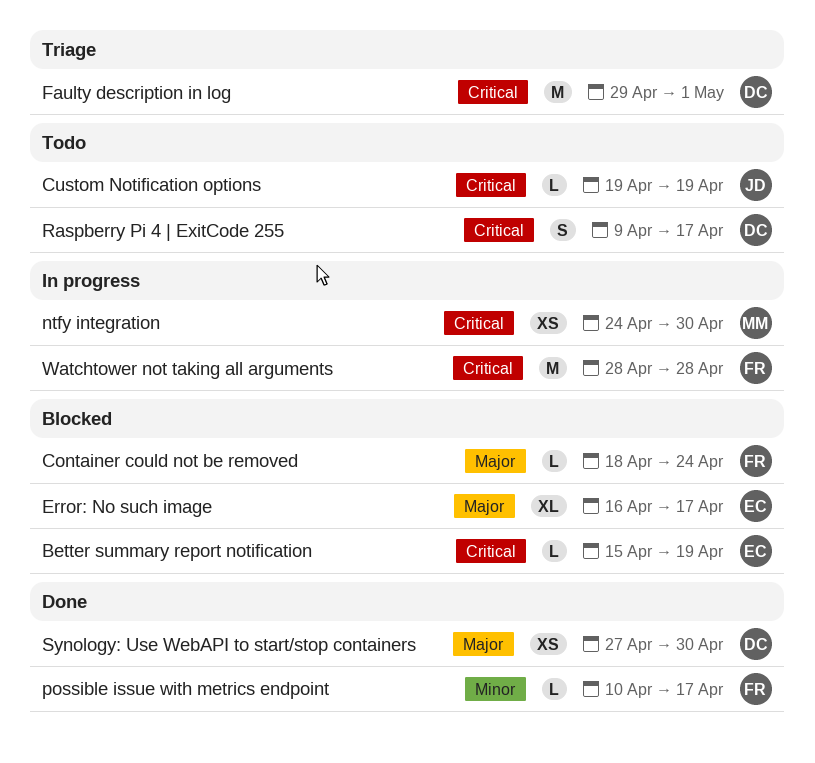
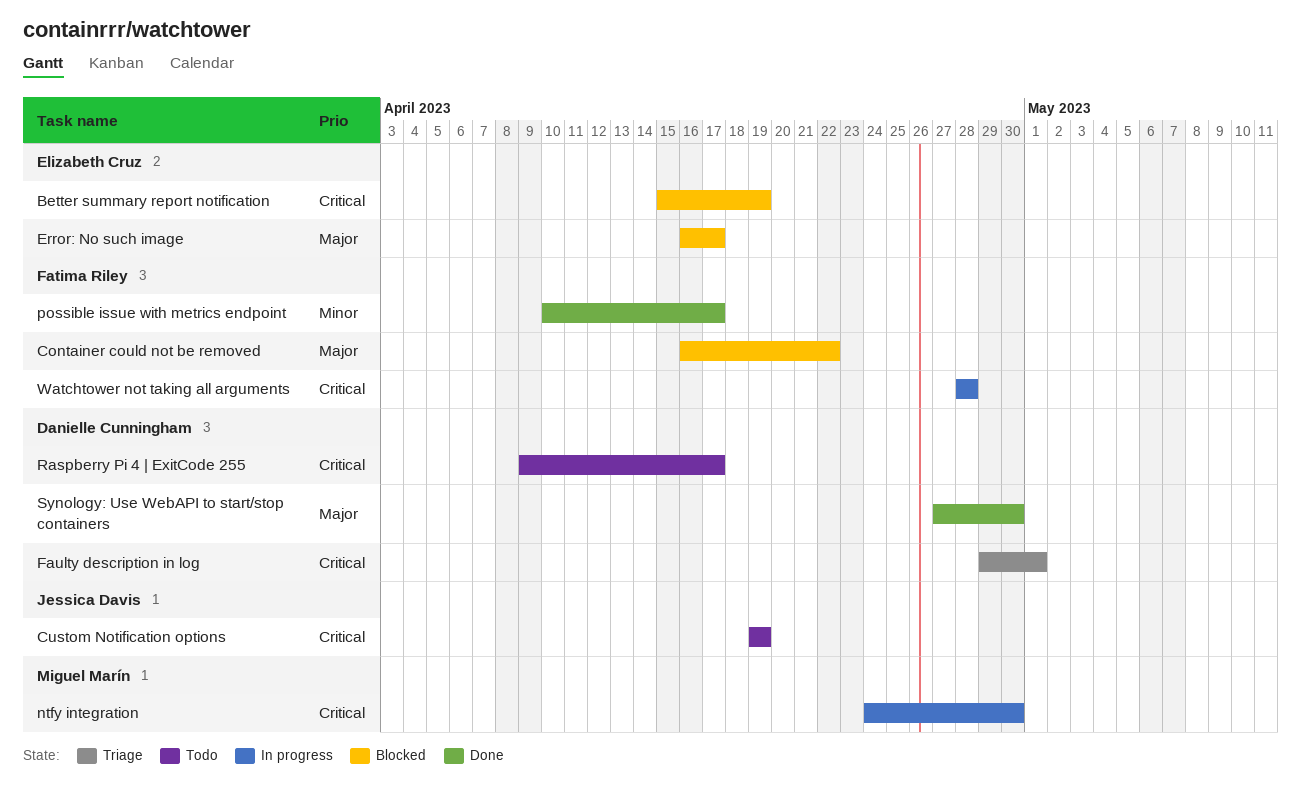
Container could not be removed, start: Apr 18 -> Apr 16
Container could not be removed, due: Apr 24 -> Apr 22

